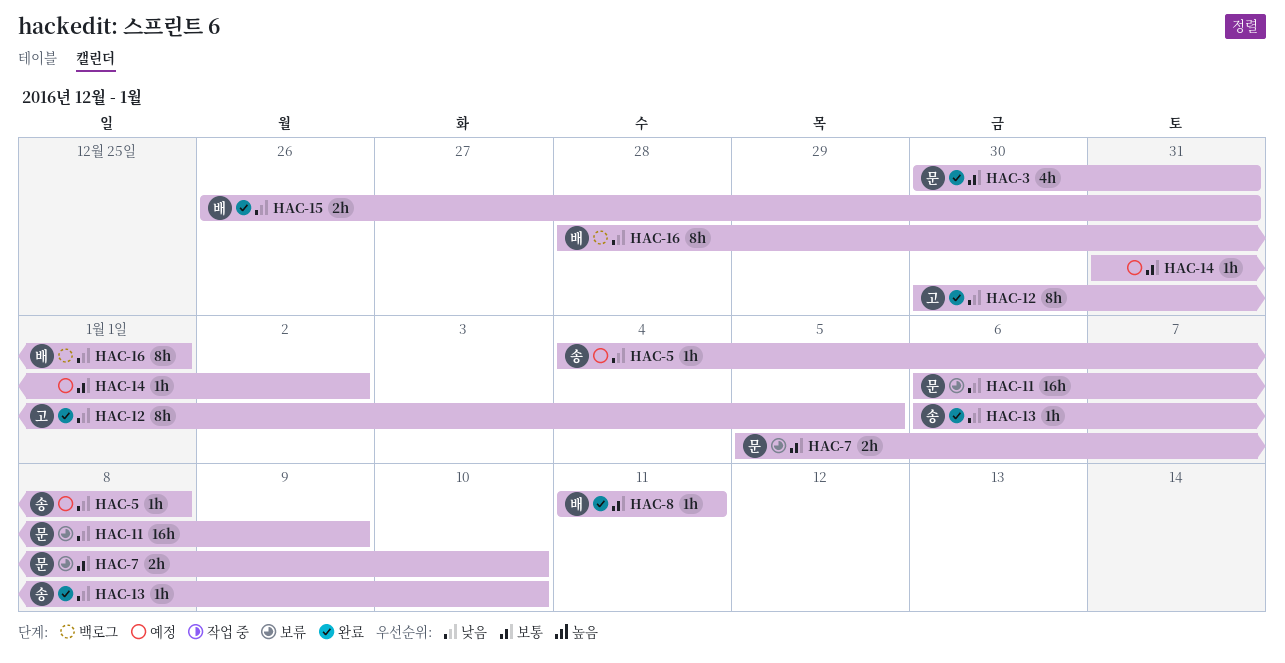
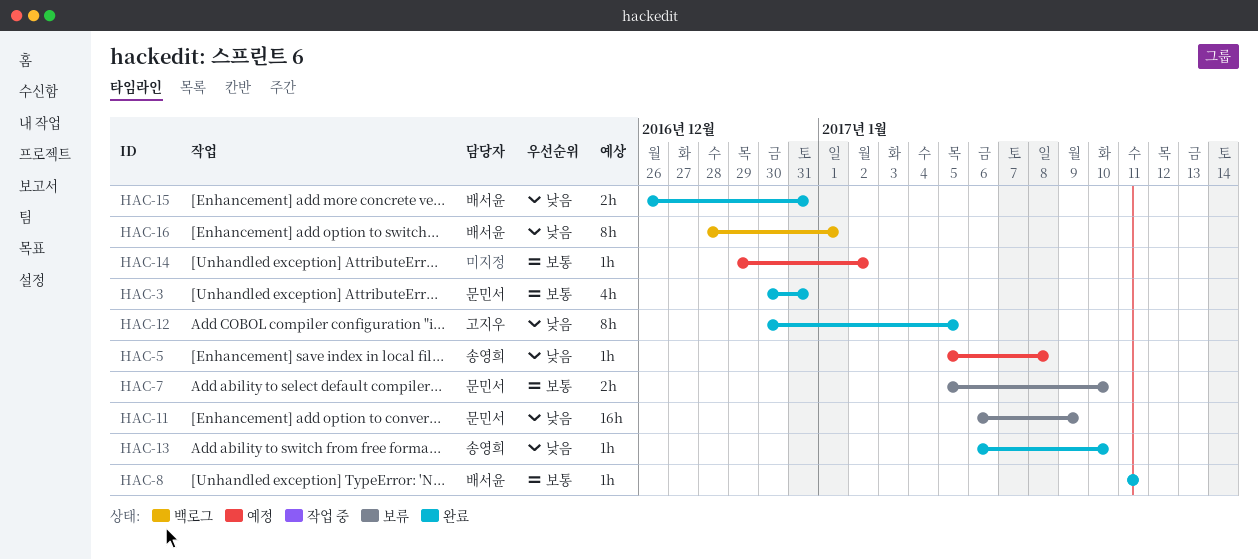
HAC-5, start: Jan 4 -> Jan 5
HAC-14, start: Dec 31 -> Dec 29

